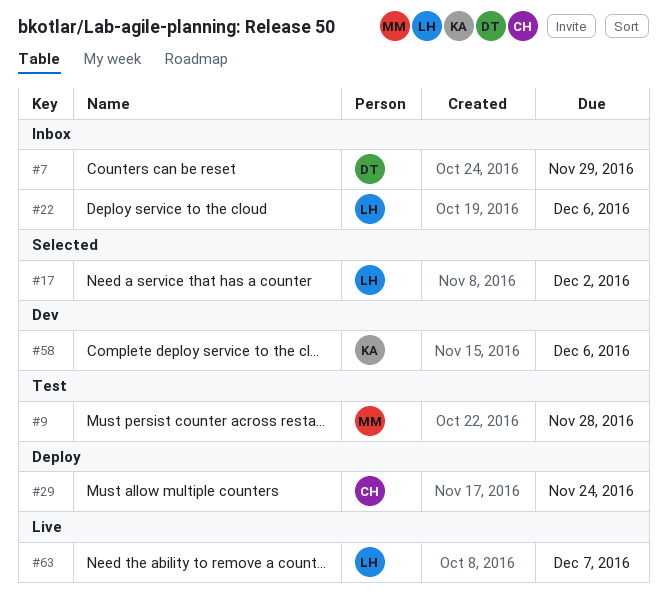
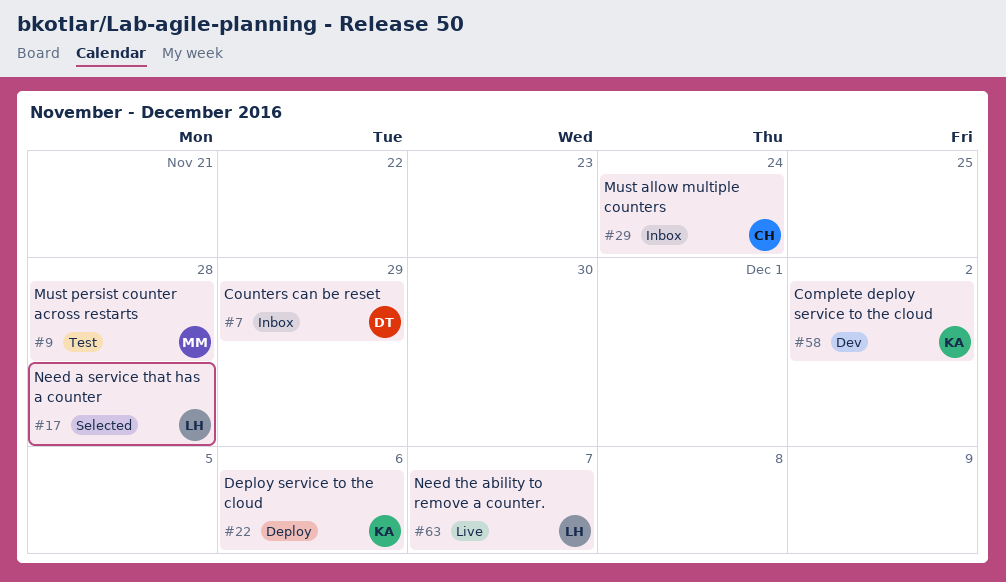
#17, due: Dec 2 -> Nov 28
#22, status: Inbox -> Deploy
#22, owner: LH -> KA
#29, status: Deploy -> Inbox
#58, due: Dec 6 -> Dec 2

